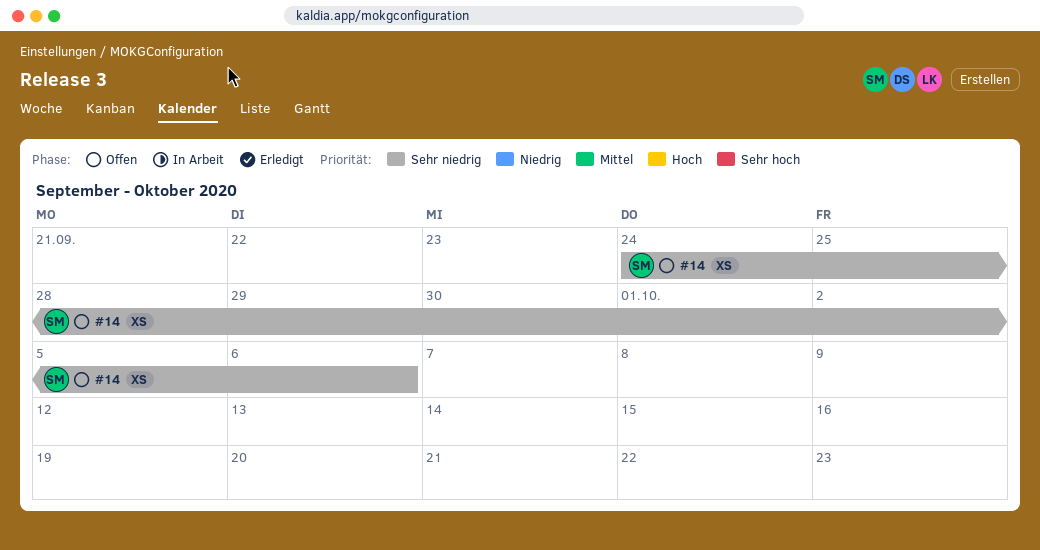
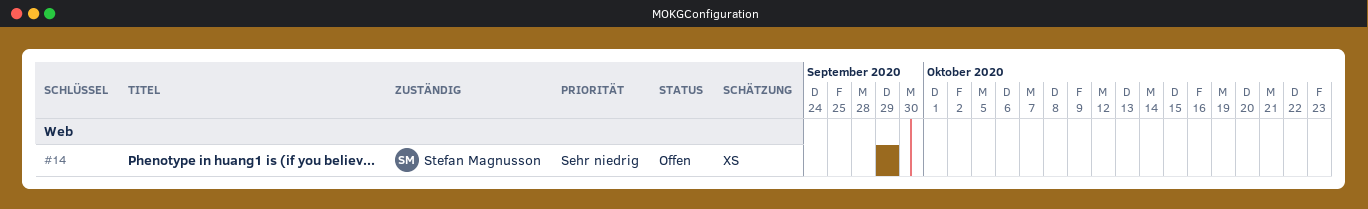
#14, start: Sep 24 -> Sep 29
#14, due: Oct 6 -> Sep 29

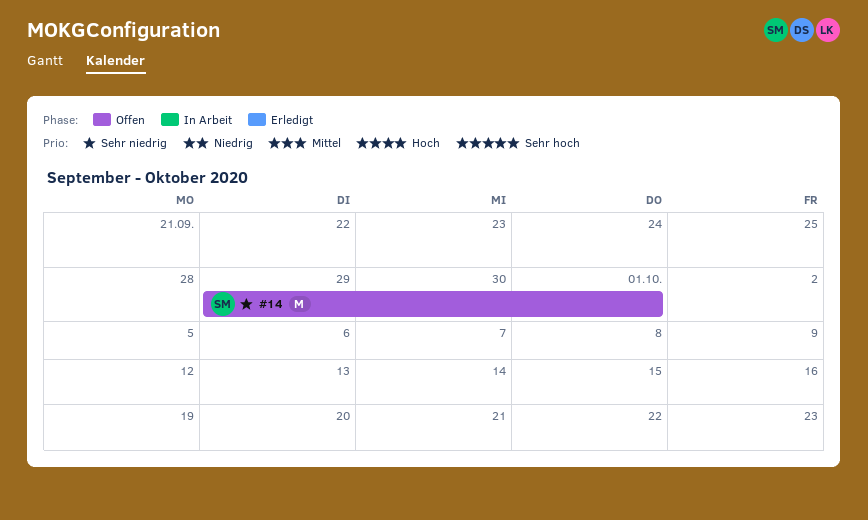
#14, estimate: XS -> M
#14, due: Sep 29 -> Oct 1

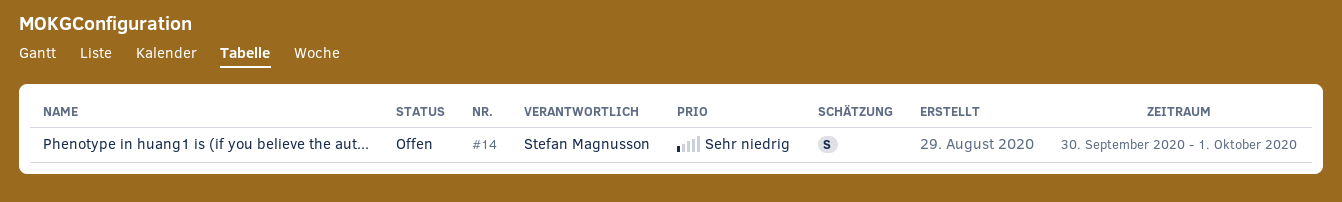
#14, estimate: M -> S
#14, start: Sep 29 -> Sep 30

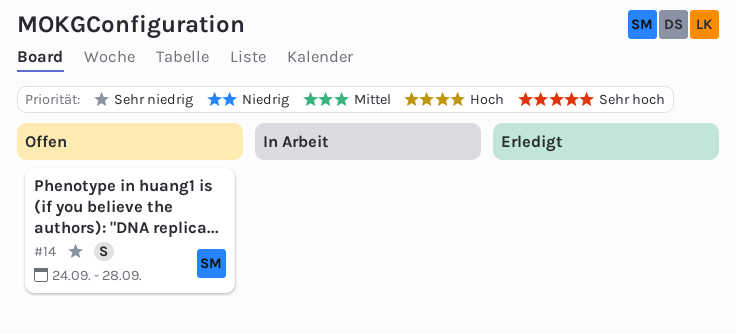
#14, start: Sep 30 -> Sep 24
#14, due: Oct 1 -> Sep 28

